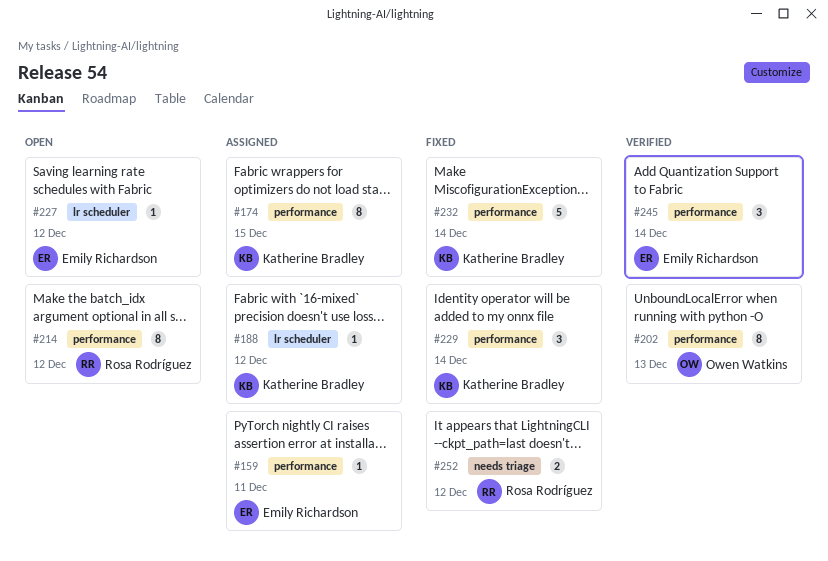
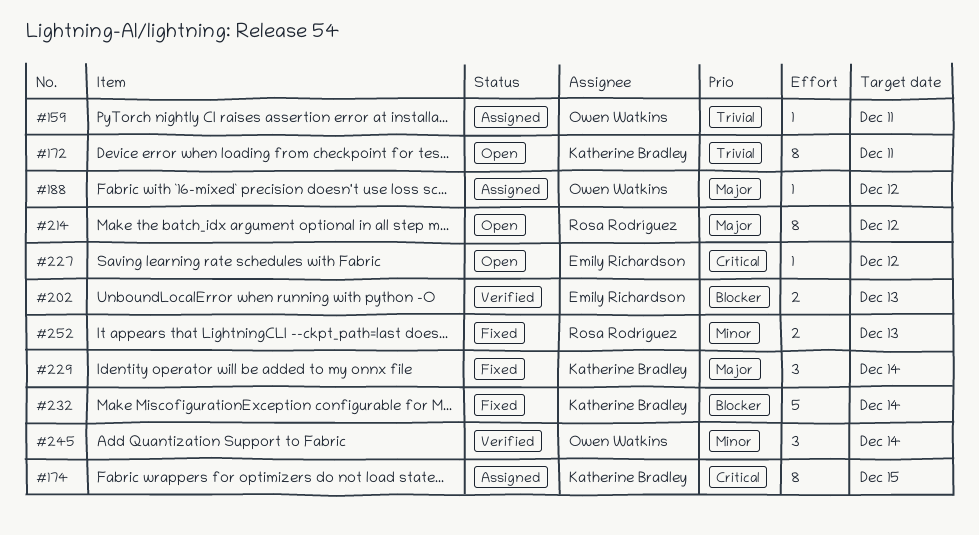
#159, owner: Emily Richardson -> Owen Watkins
#172: none -> present
#188, owner: Katherine Bradley -> Owen Watkins
#202, owner: Owen Watkins -> Emily Richardson
#202, estimate: 8 -> 2
#245, owner: Emily Richardson -> Owen Watkins
#252, due: Dec 12 -> Dec 13

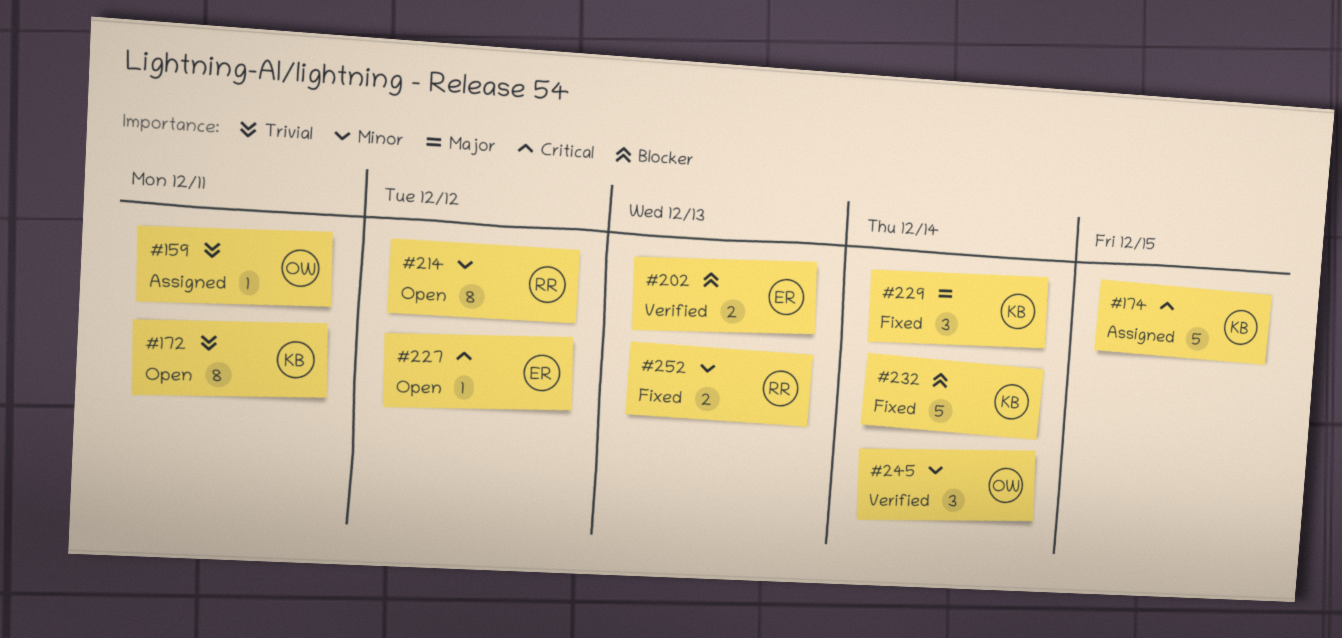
#174, estimate: 8 -> 5
#188: present -> none
#214, priority: Major -> Minor

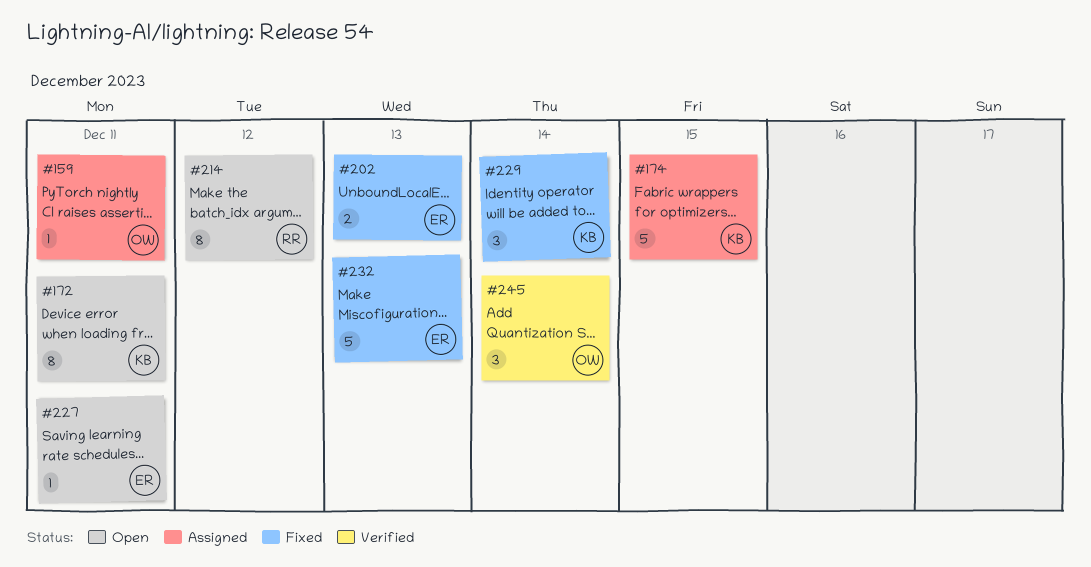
#202, status: Verified -> Fixed
#227, due: Dec 12 -> Dec 11
#232, owner: KB -> ER
#232, due: Dec 14 -> Dec 13
#252: present -> none

